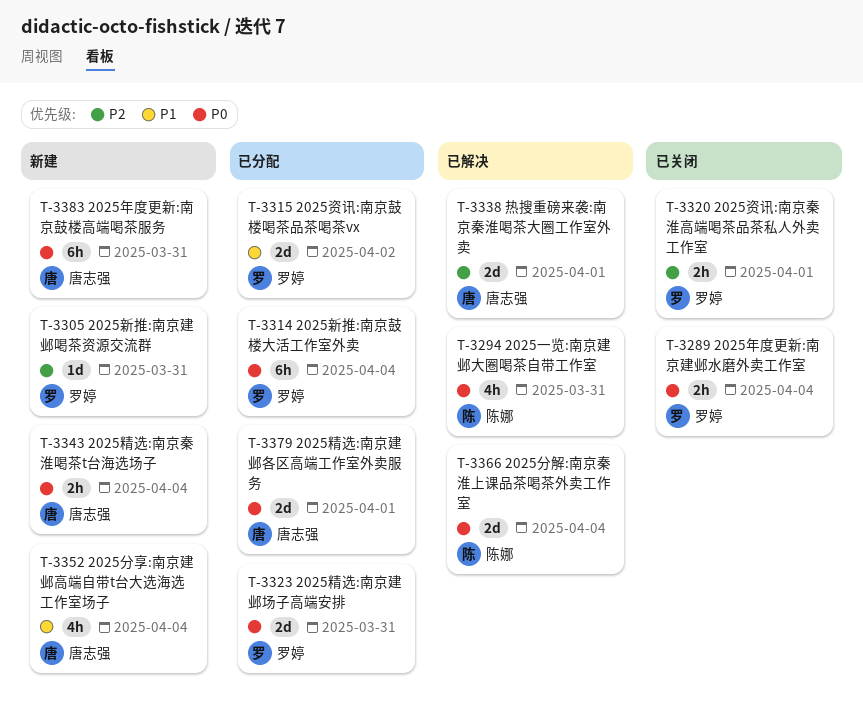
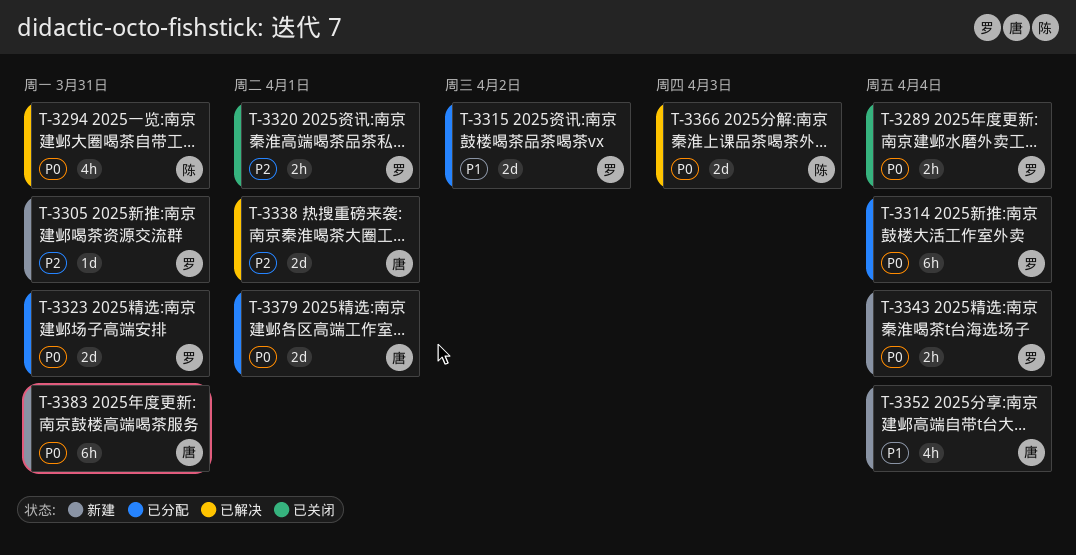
T-3343, owner: 唐志强 -> 罗婷
T-3366, due: Apr 4 -> Apr 3

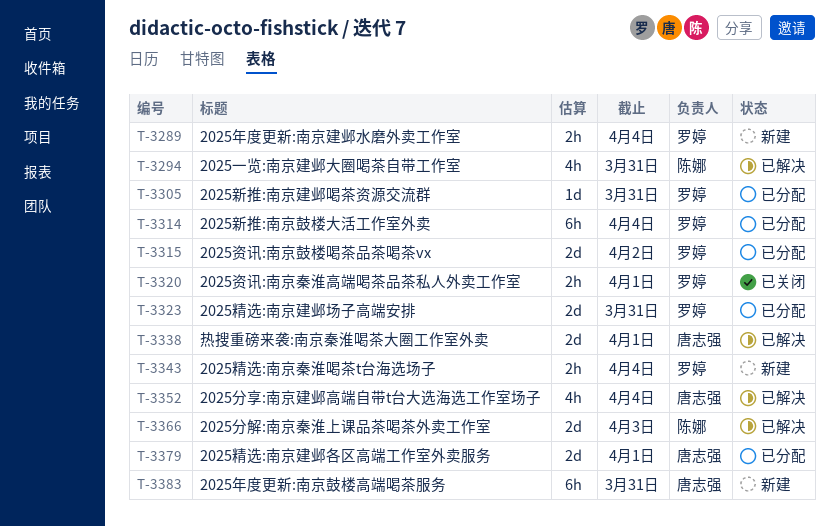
T-3289, status: 已关闭 -> 新建
T-3305, status: 新建 -> 已分配
T-3352, status: 新建 -> 已解决

